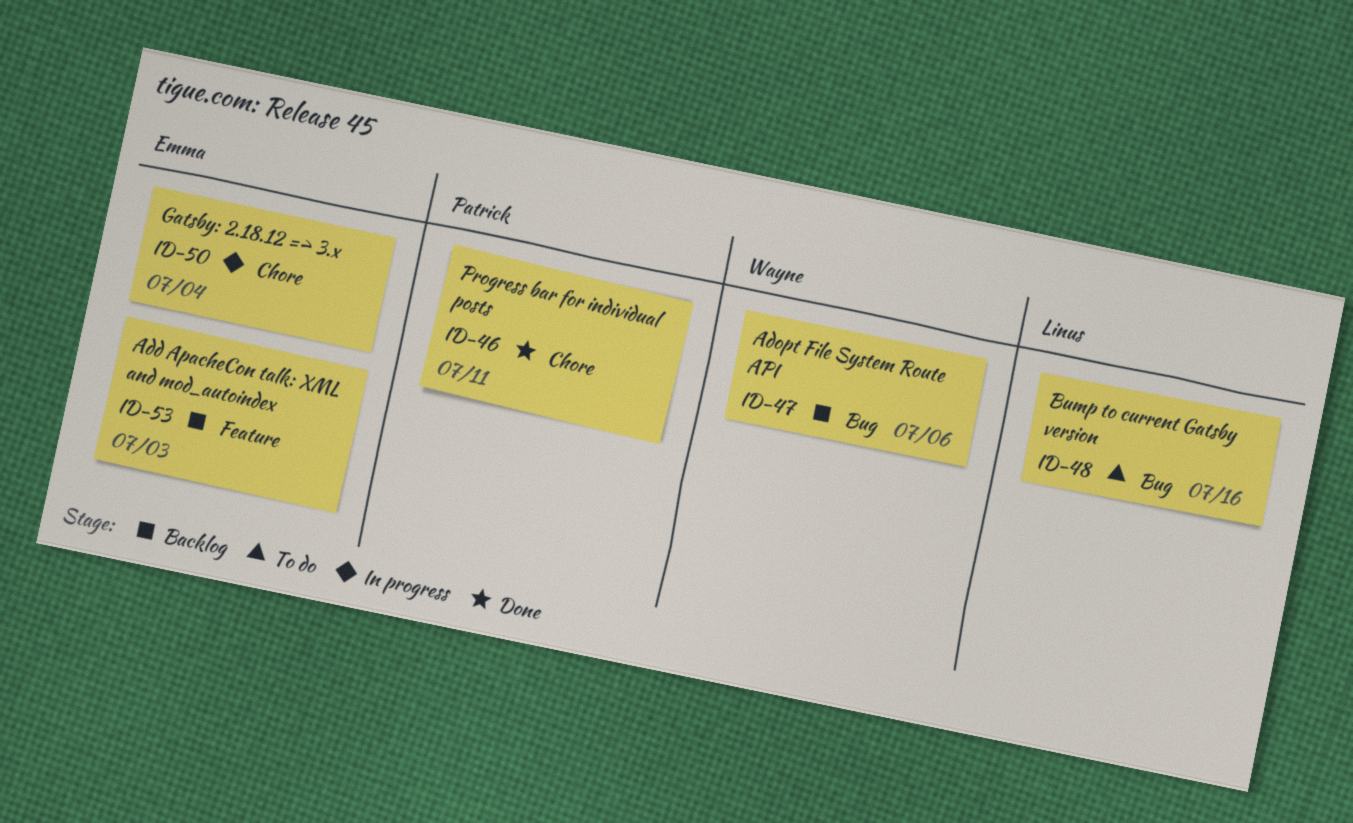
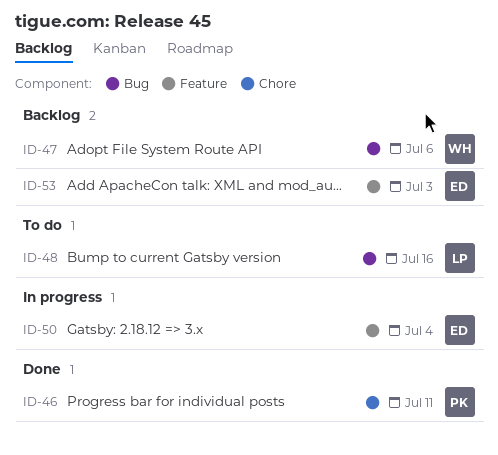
ID-50, label: Chore -> Feature

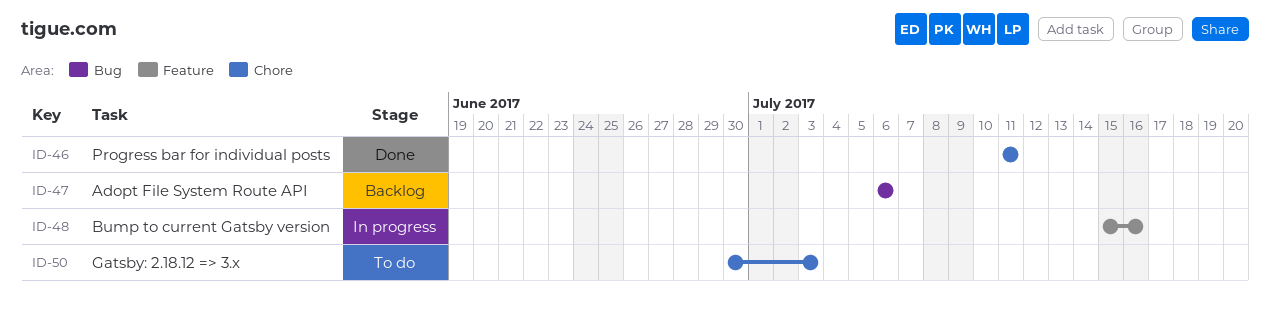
ID-48, status: To do -> In progress
ID-48, label: Bug -> Feature
ID-50, status: In progress -> To do
ID-50, label: Feature -> Chore
ID-50, due: Jul 4 -> Jul 3
ID-53: present -> none

